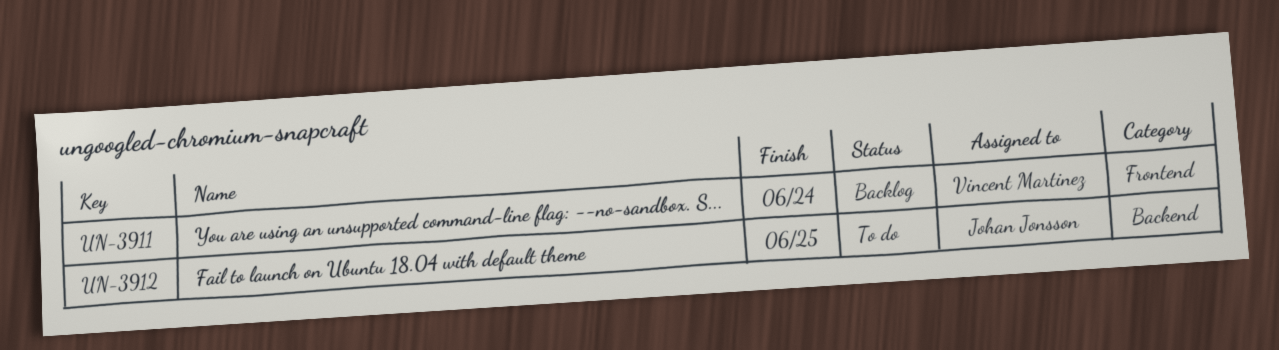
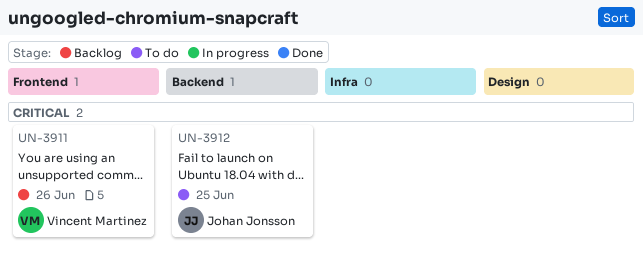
UN-3911, due: Jun 24 -> Jun 26

